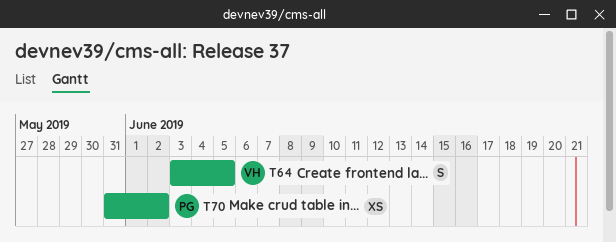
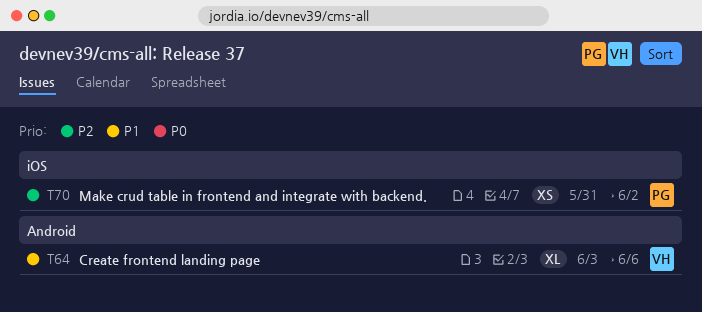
T64, estimate: S -> XL
T64, due: Jun 5 -> Jun 6

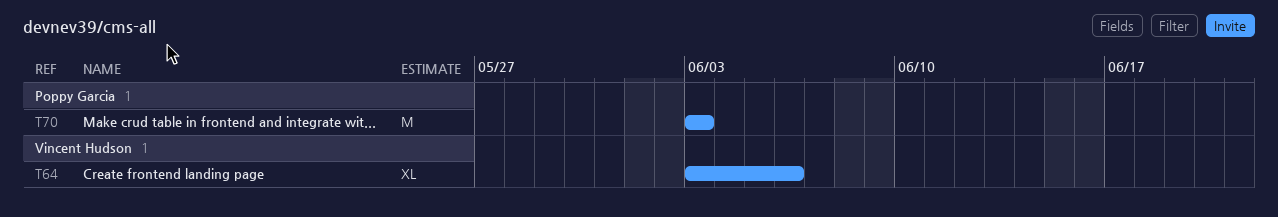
T70, estimate: XS -> M
T70, start: May 31 -> Jun 3
T70, due: Jun 2 -> Jun 3

